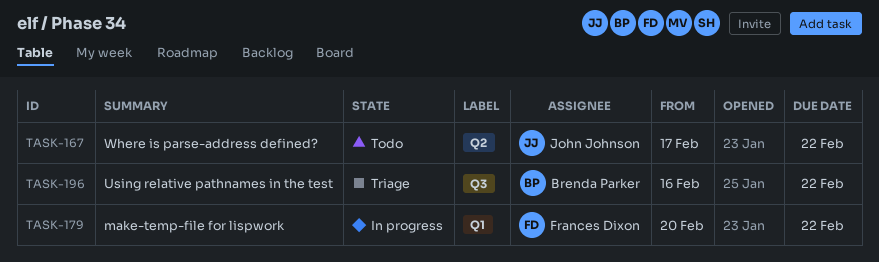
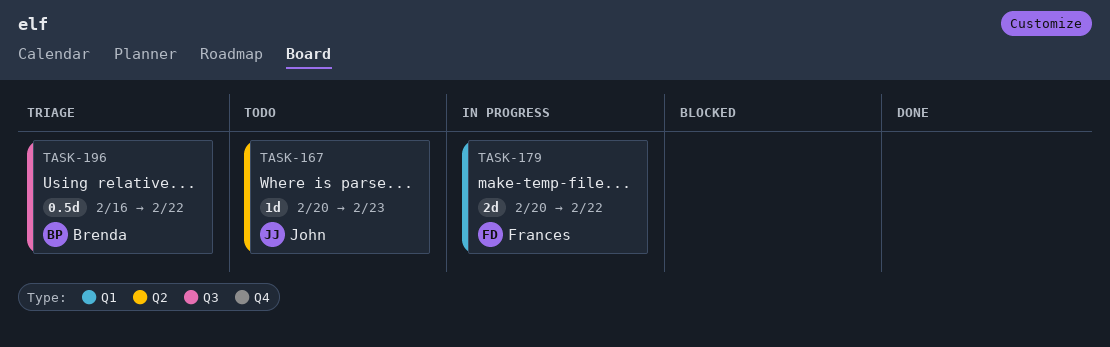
TASK-167, start: Feb 17 -> Feb 20
TASK-167, due: Feb 22 -> Feb 23

